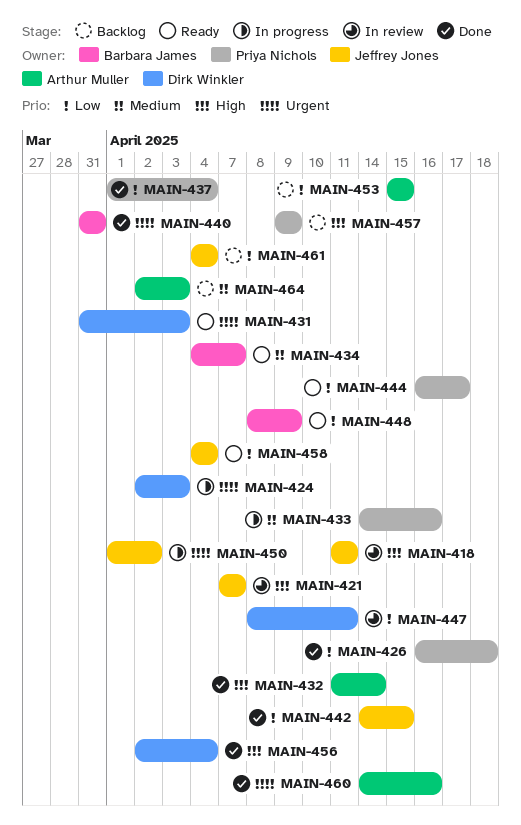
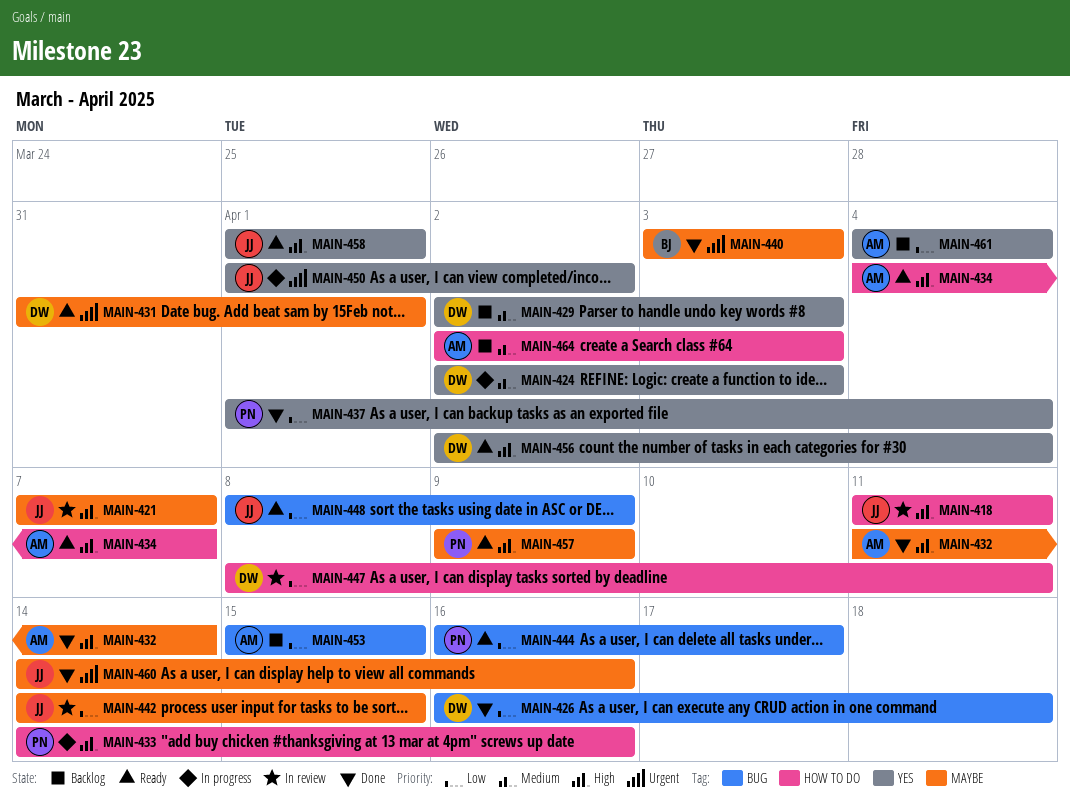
MAIN-424, priority: Urgent -> Medium
MAIN-426, owner: Priya Nichols -> Dirk Winkler
MAIN-429: none -> present
MAIN-431, due: Apr 3 -> Apr 1
MAIN-433, priority: Medium -> High
MAIN-434, owner: Barbara James -> Arthur Muller
MAIN-434, priority: Medium -> High
MAIN-440, start: Mar 31 -> Apr 3
MAIN-440, due: Mar 31 -> Apr 3
MAIN-442, status: Done -> In review
MAIN-448, owner: Barbara James -> Jeffrey Jones
MAIN-456, status: Done -> Ready
MAIN-457, status: Backlog -> Ready
MAIN-458, priority: Low -> High
MAIN-458, start: Apr 4 -> Apr 1
MAIN-458, due: Apr 4 -> Apr 1
MAIN-460, owner: Arthur Muller -> Jeffrey Jones
MAIN-461, owner: Jeffrey Jones -> Arthur Muller

